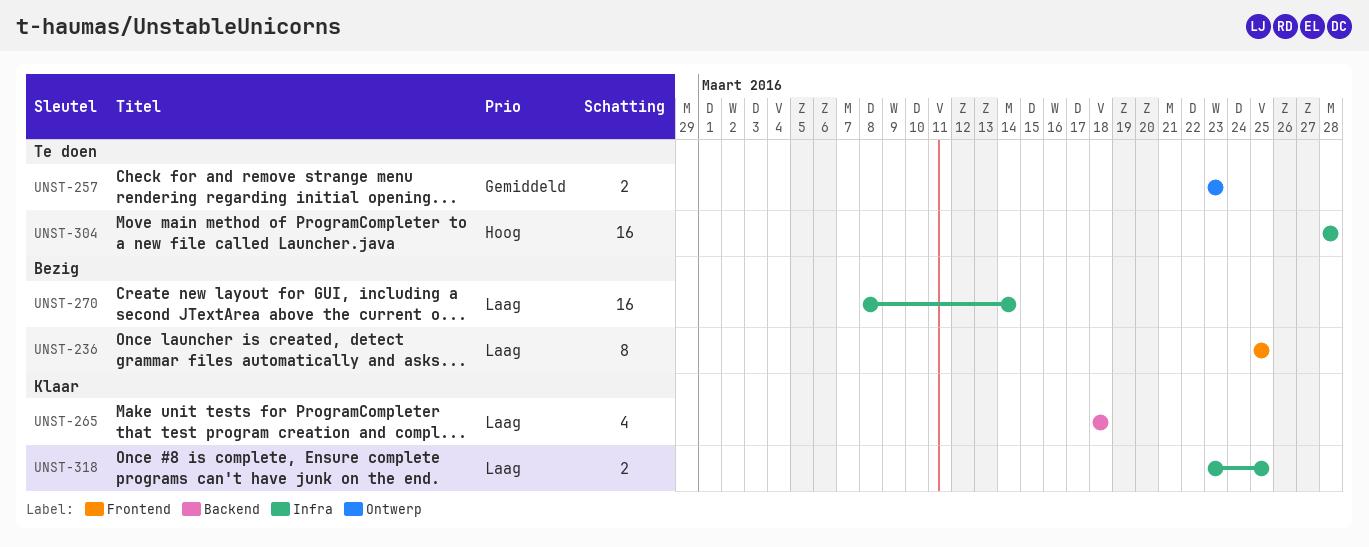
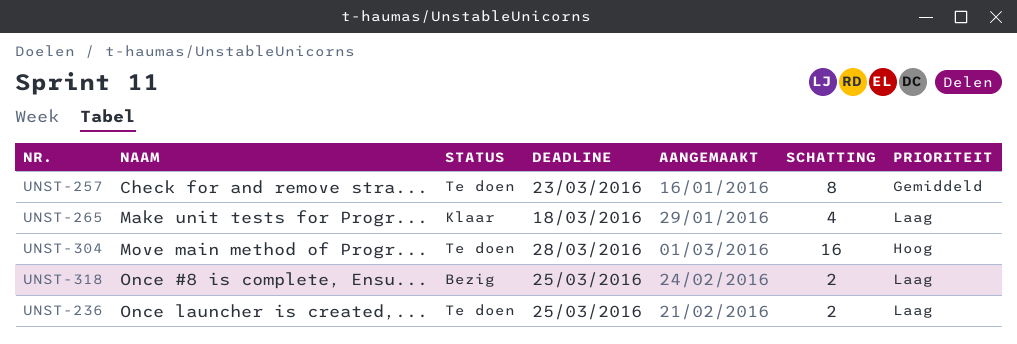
UNST-236, status: Bezig -> Te doen
UNST-236, estimate: 8 -> 2
UNST-257, estimate: 2 -> 8
UNST-270: present -> none
UNST-318, status: Klaar -> Bezig

